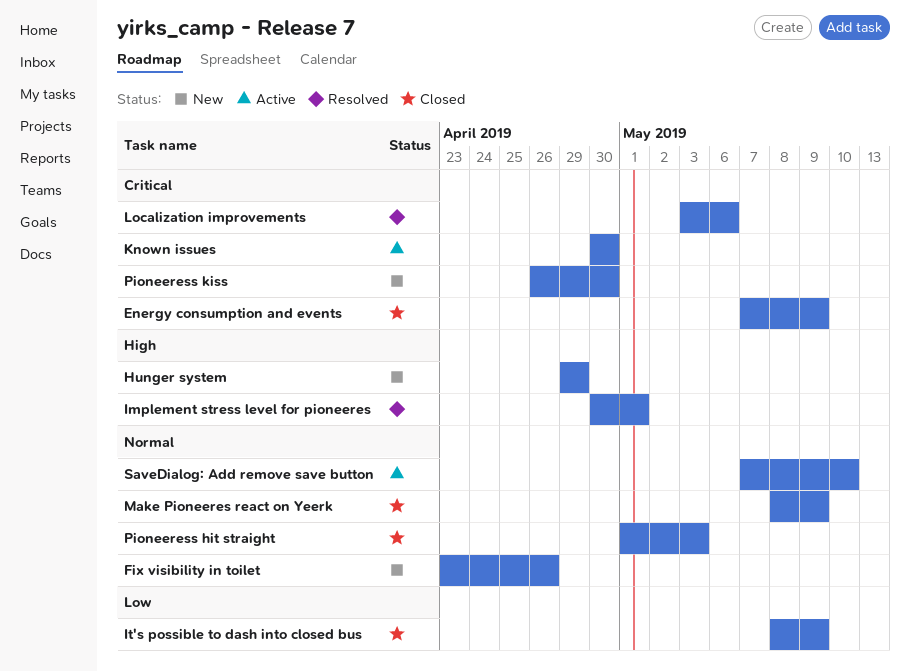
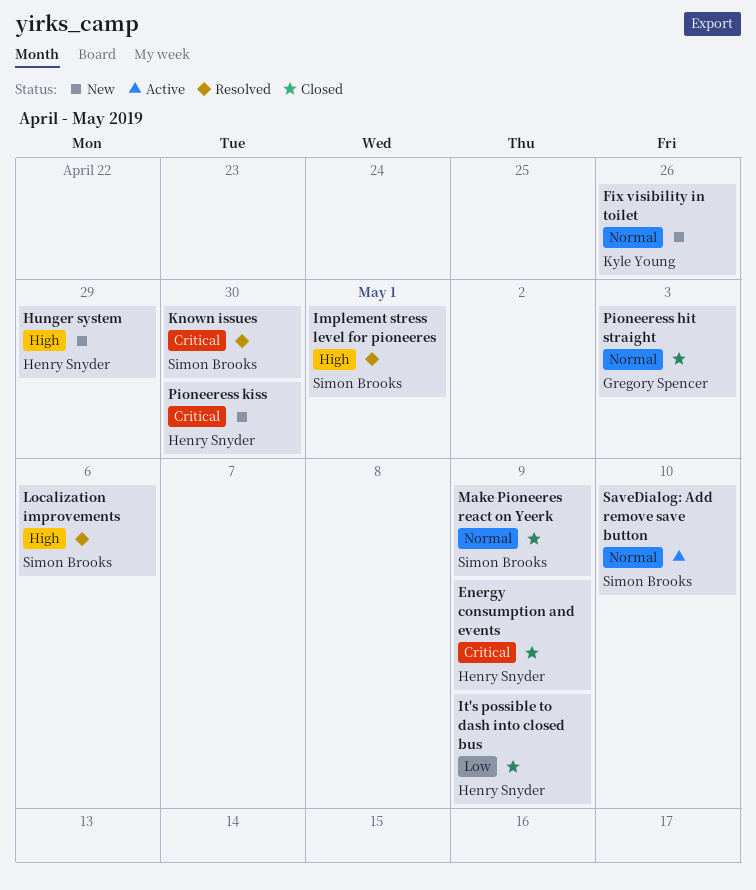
Known issues, status: Active -> Resolved
Localization improvements, priority: Critical -> High

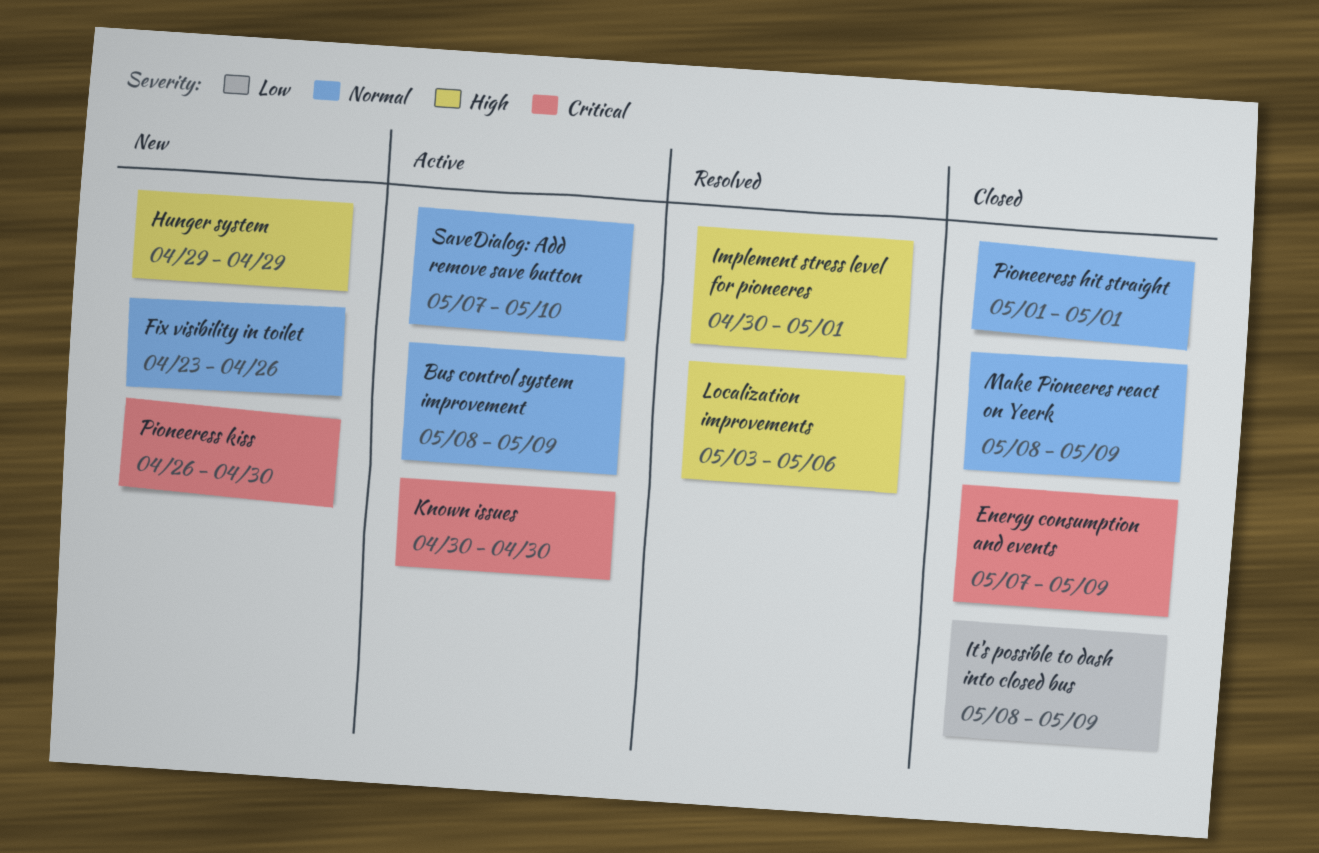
Bus control system improvement: none -> present
Known issues, status: Resolved -> Active
Pioneeress hit straight, due: May 3 -> May 1

